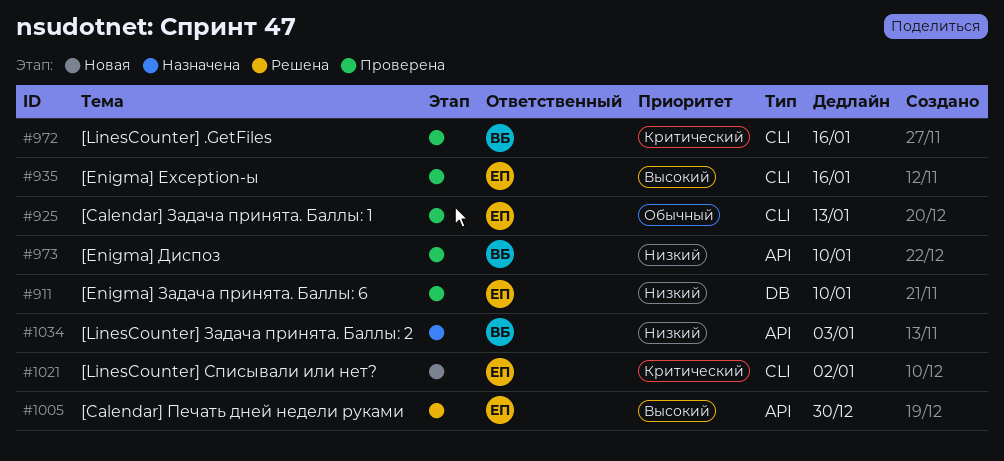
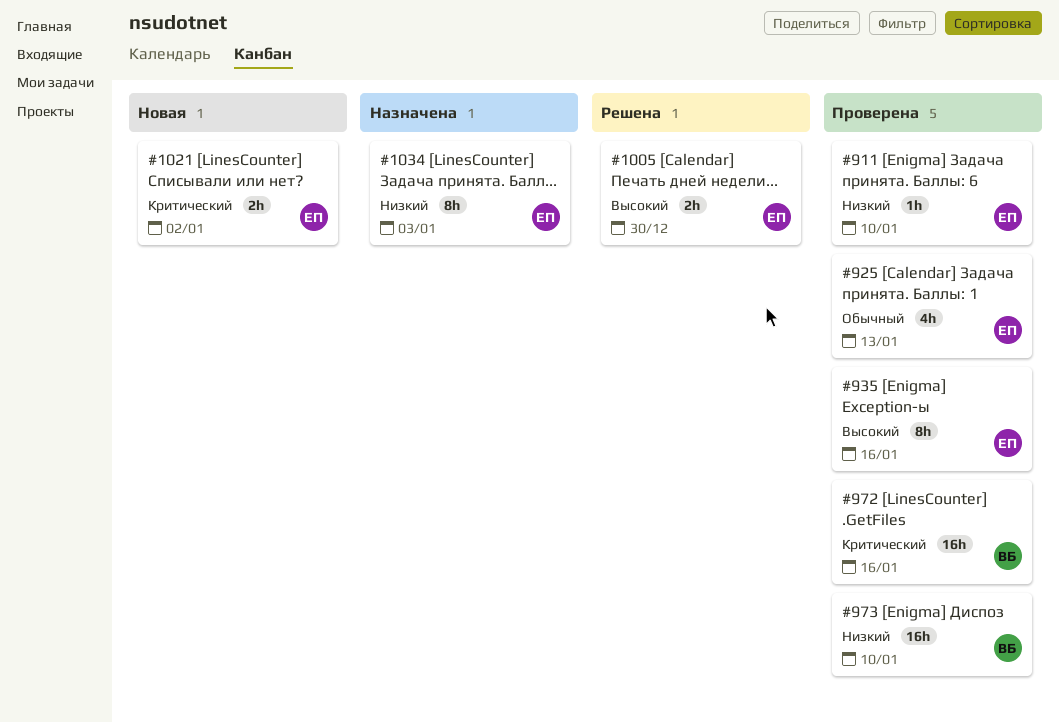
#1034, owner: ВБ -> ЕП

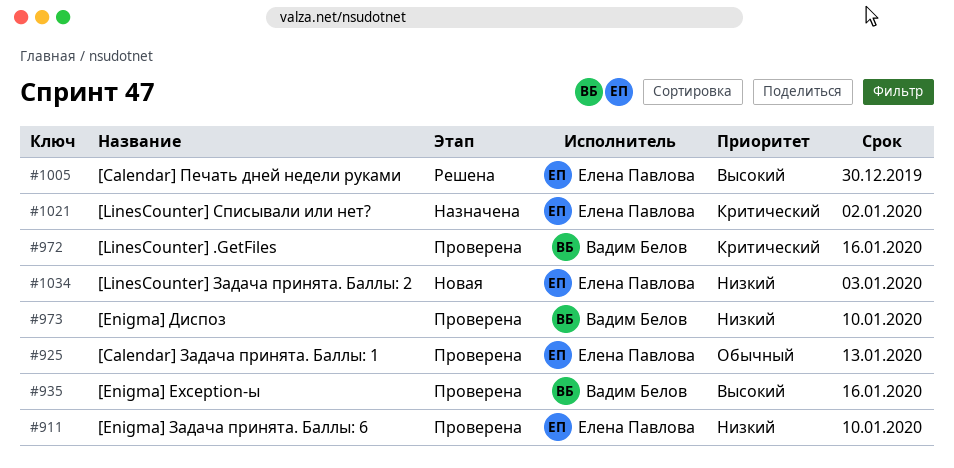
#935, owner: Елена Павлова -> Вадим Белов
#1021, status: Новая -> Назначена
#1034, status: Назначена -> Новая

